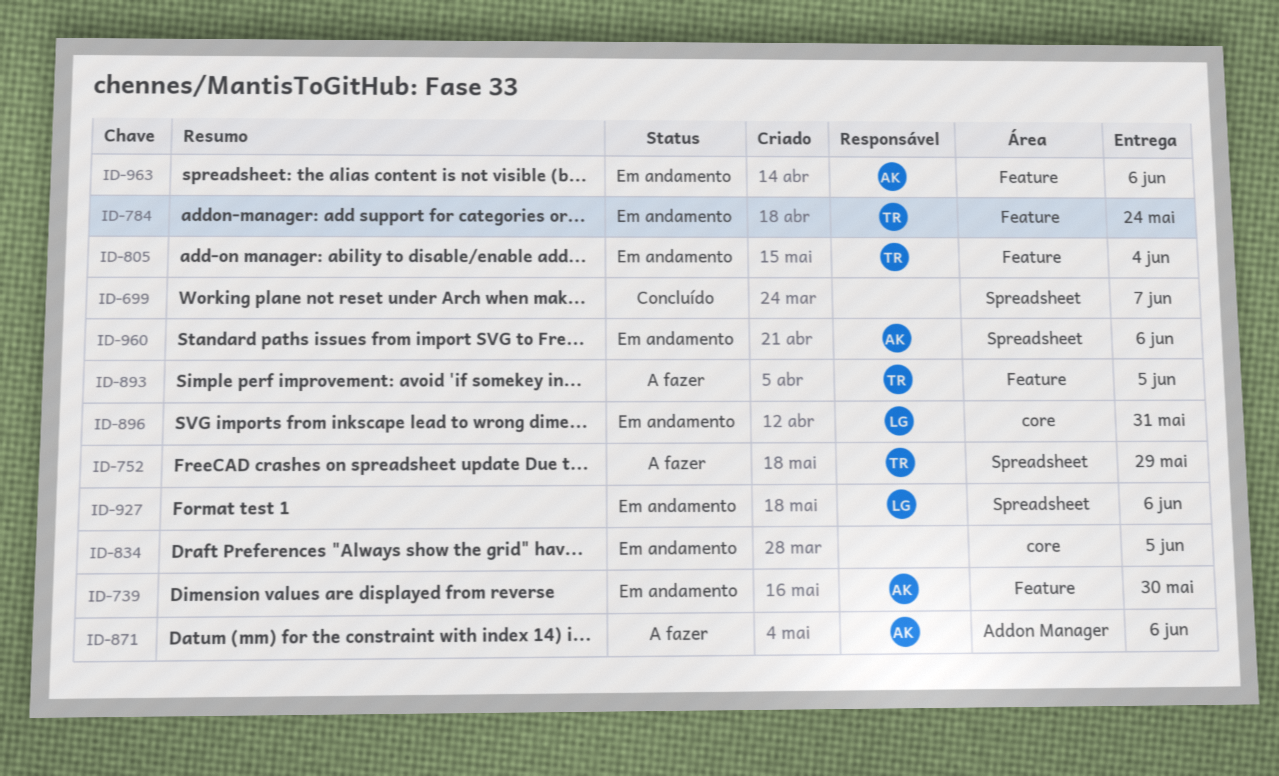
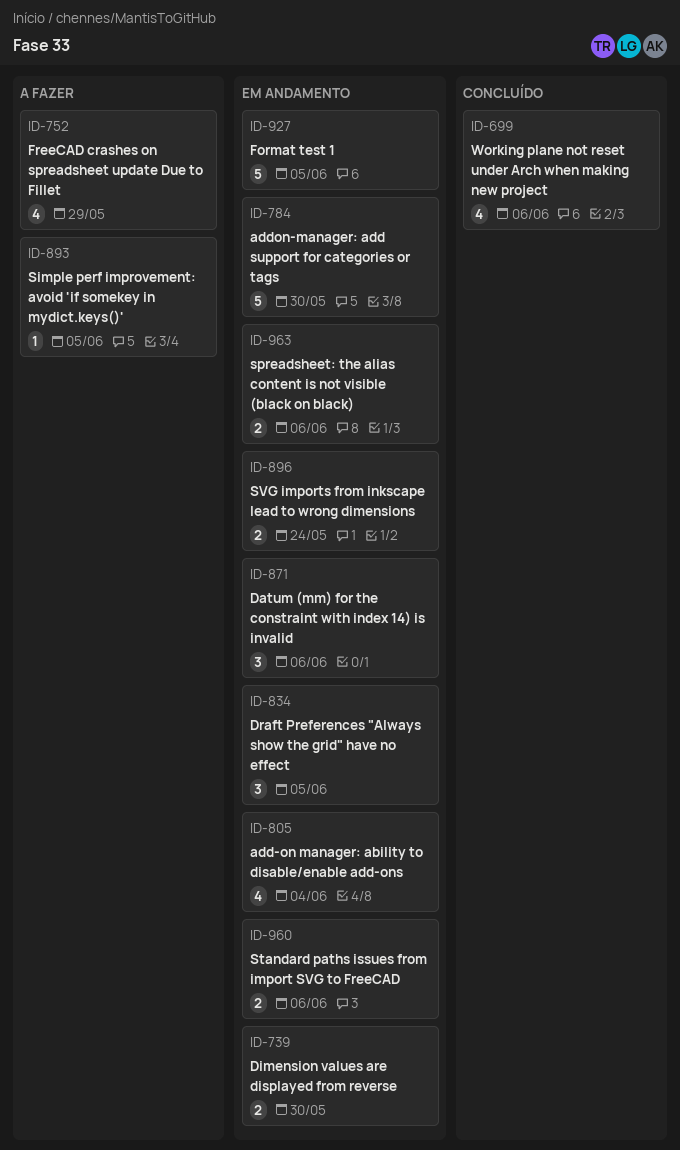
ID-699, due: Jun 7 -> Jun 6
ID-784, due: May 24 -> May 30
ID-871, status: A fazer -> Em andamento
ID-896, due: May 31 -> May 24
ID-927, due: Jun 6 -> Jun 5

